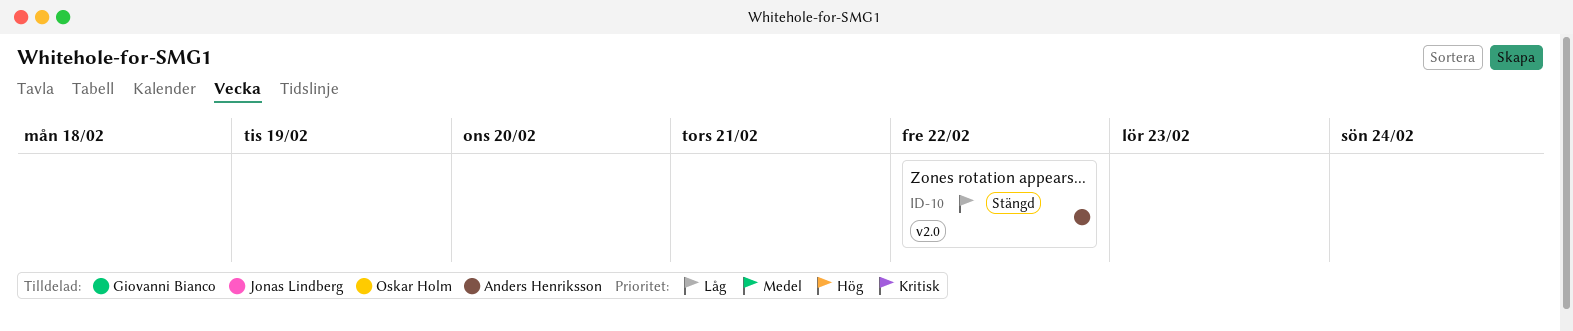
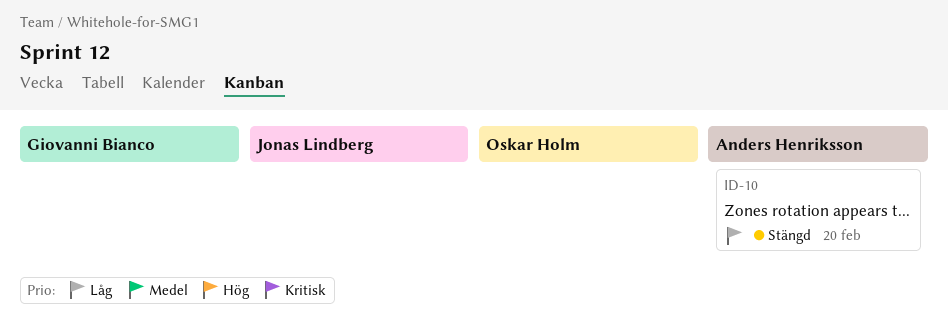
ID-10, due: Feb 22 -> Feb 20

